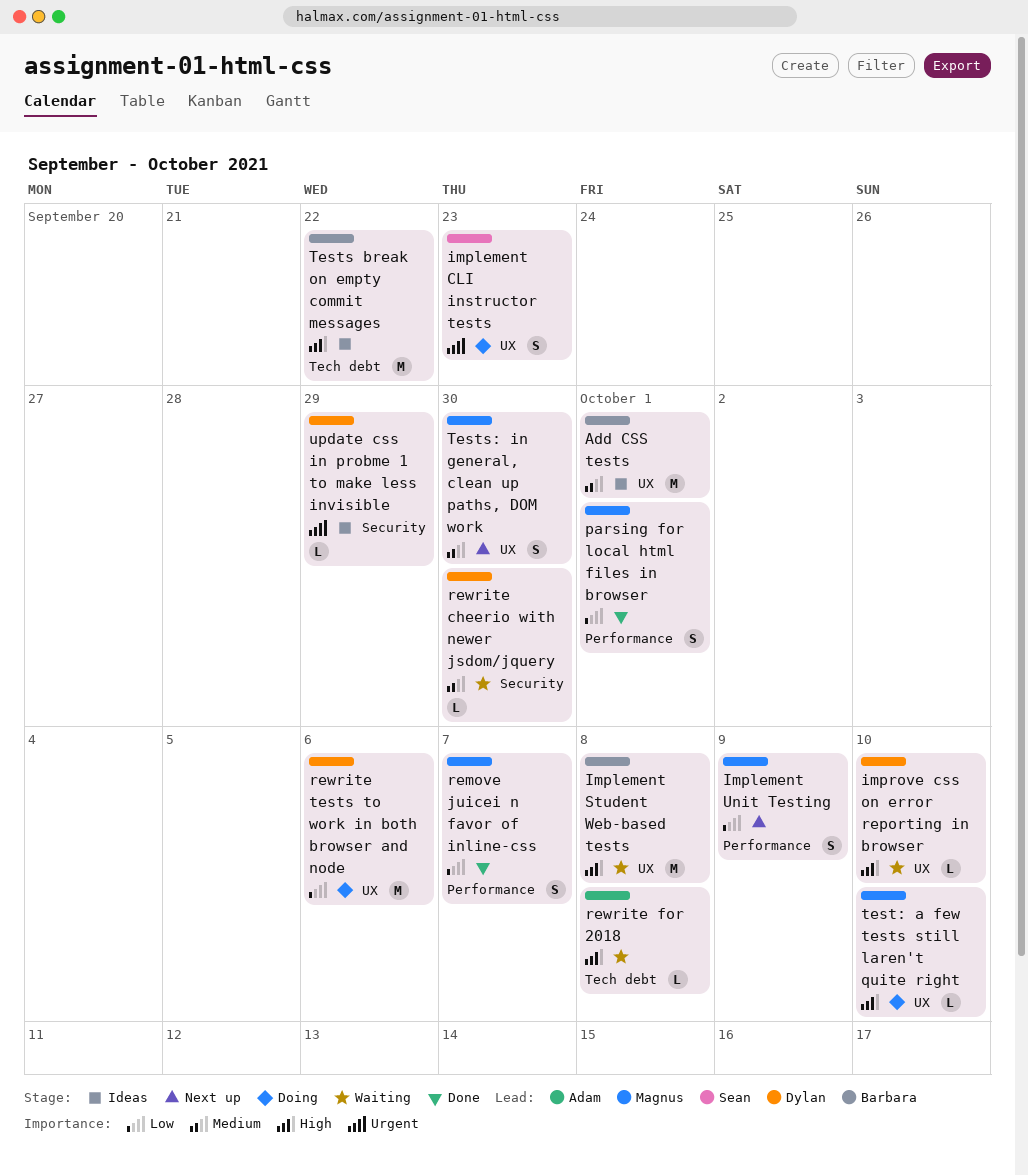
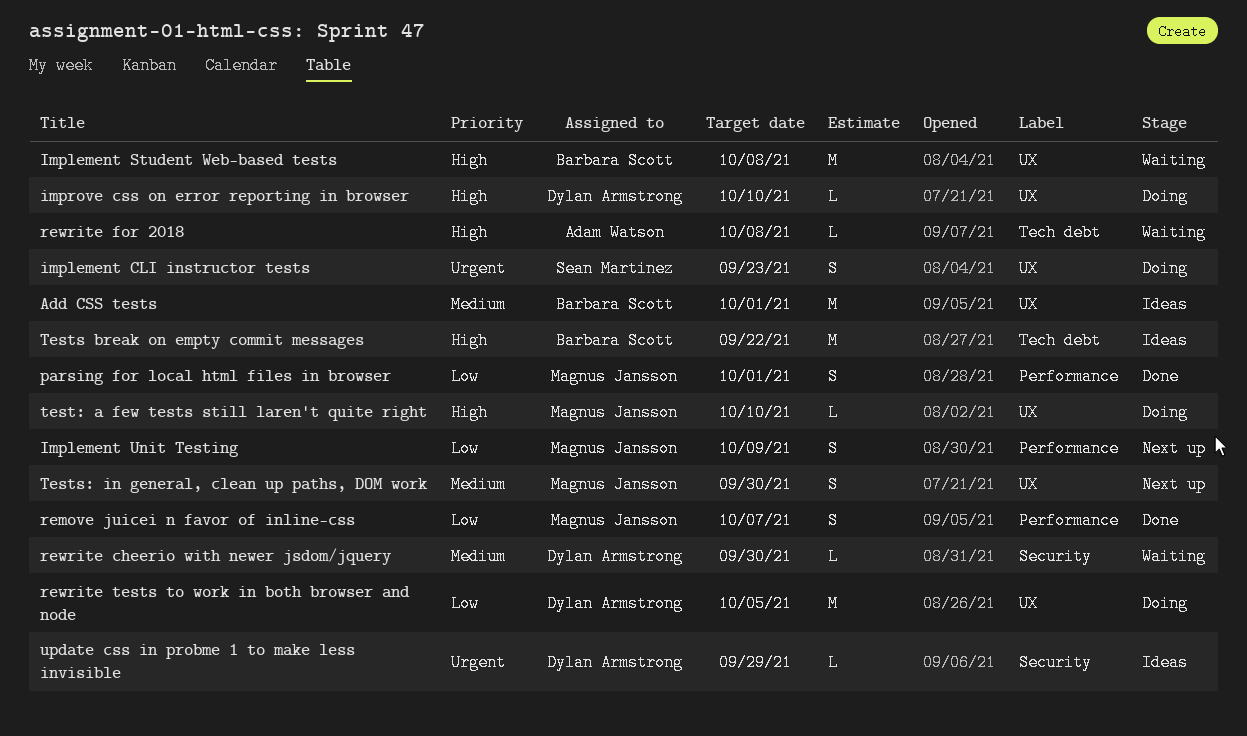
improve css on error reporting in browser, status: Waiting -> Doing
rewrite tests to work in both browser and node, due: Oct 6 -> Oct 5

